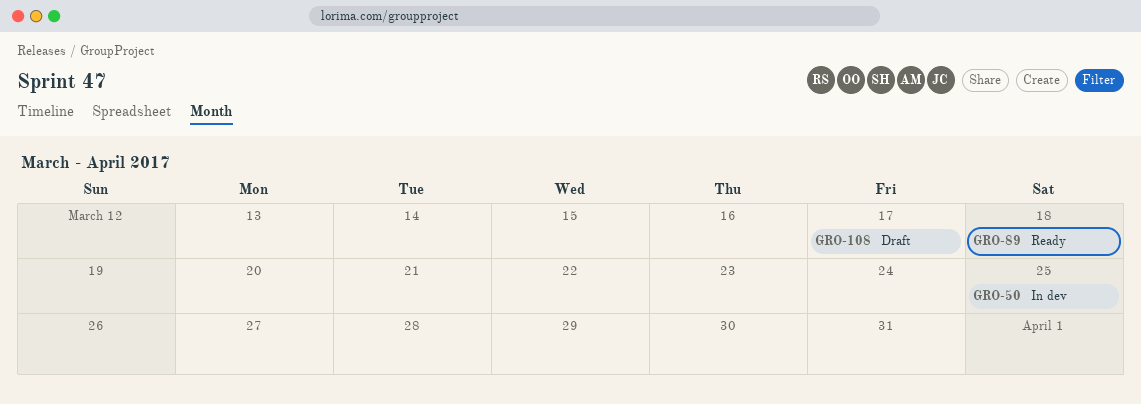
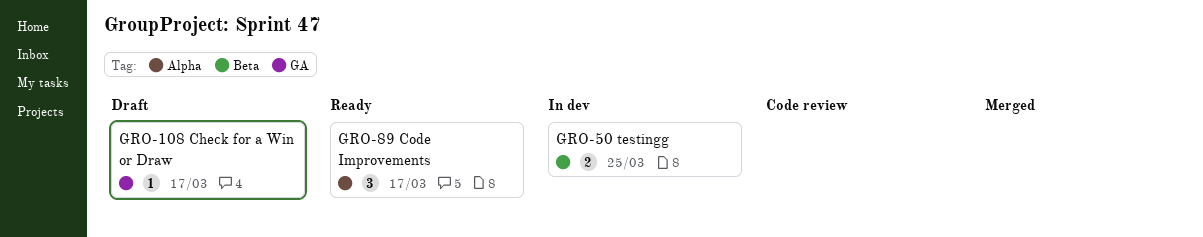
GRO-89, due: Mar 18 -> Mar 17

